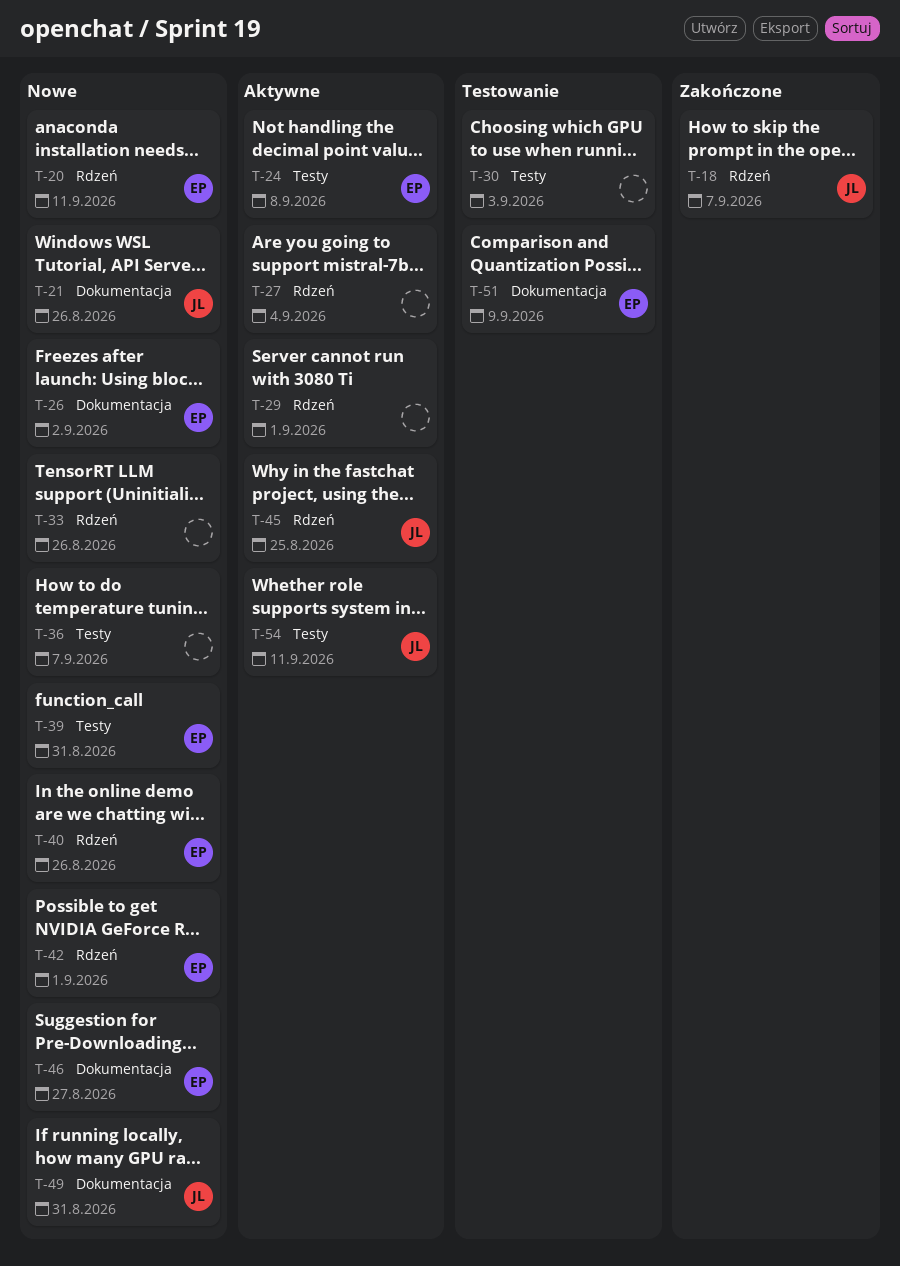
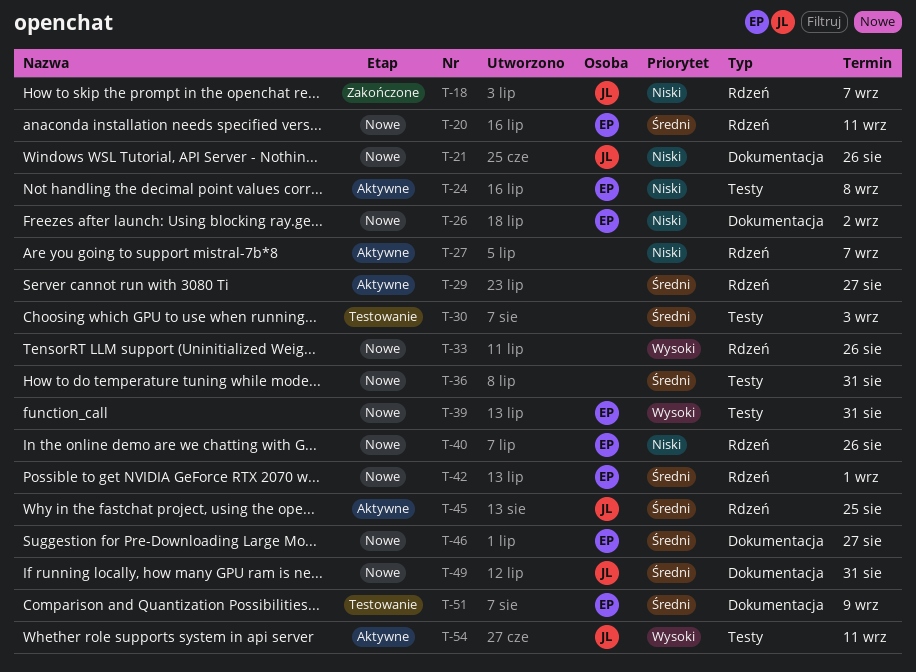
T-27, due: Sep 4 -> Sep 7
T-29, due: Sep 1 -> Aug 27
T-36, due: Sep 7 -> Aug 31

